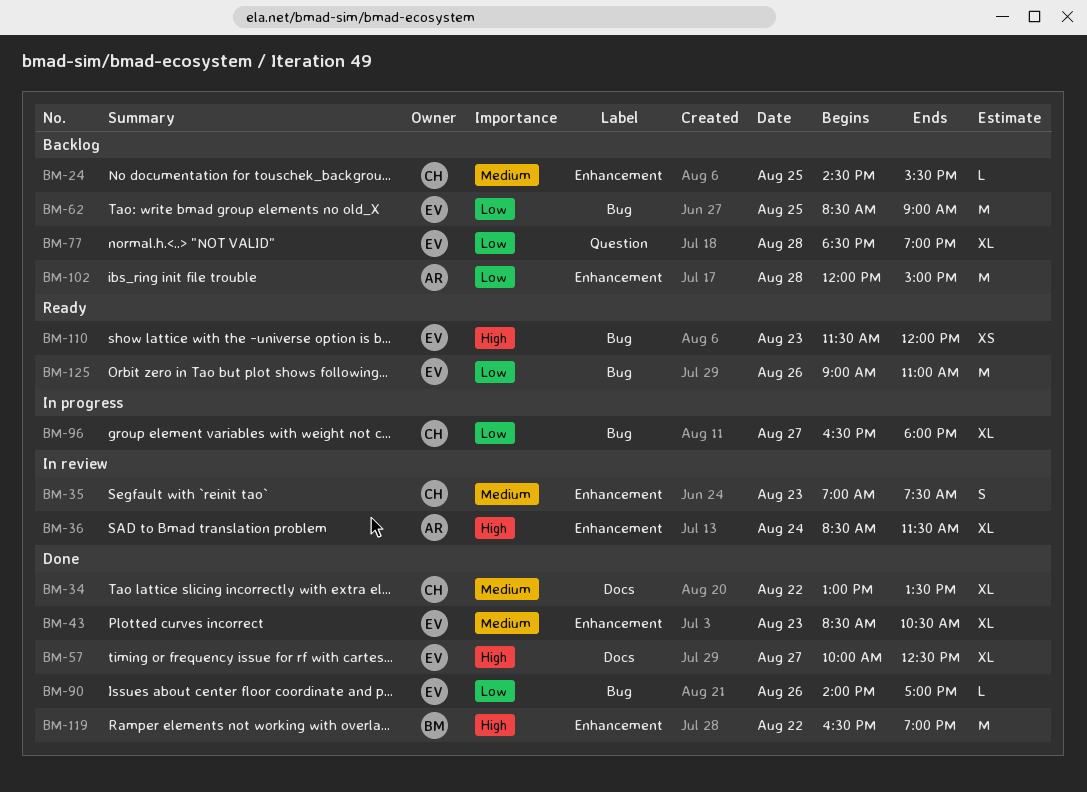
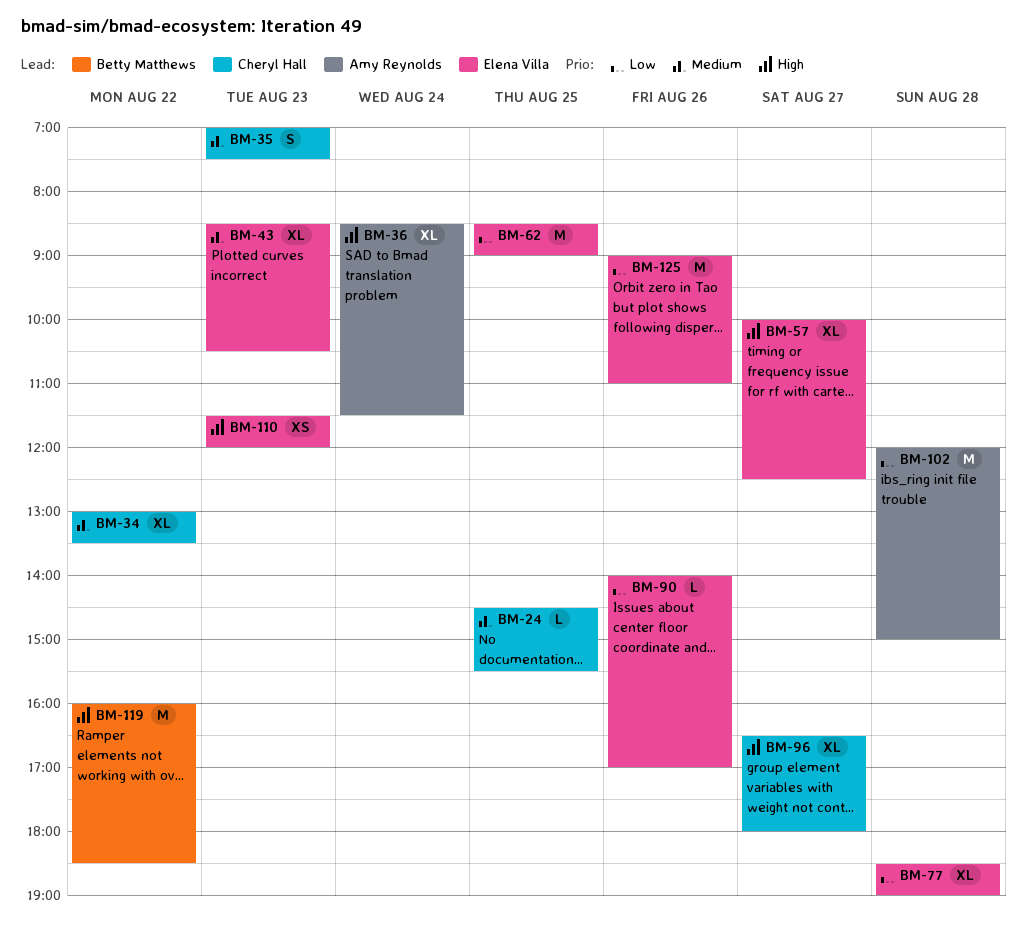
BM-96, priority: Low -> High
BM-119, begins: 16:30 -> 16:00
BM-119, ends: 19:00 -> 18:30

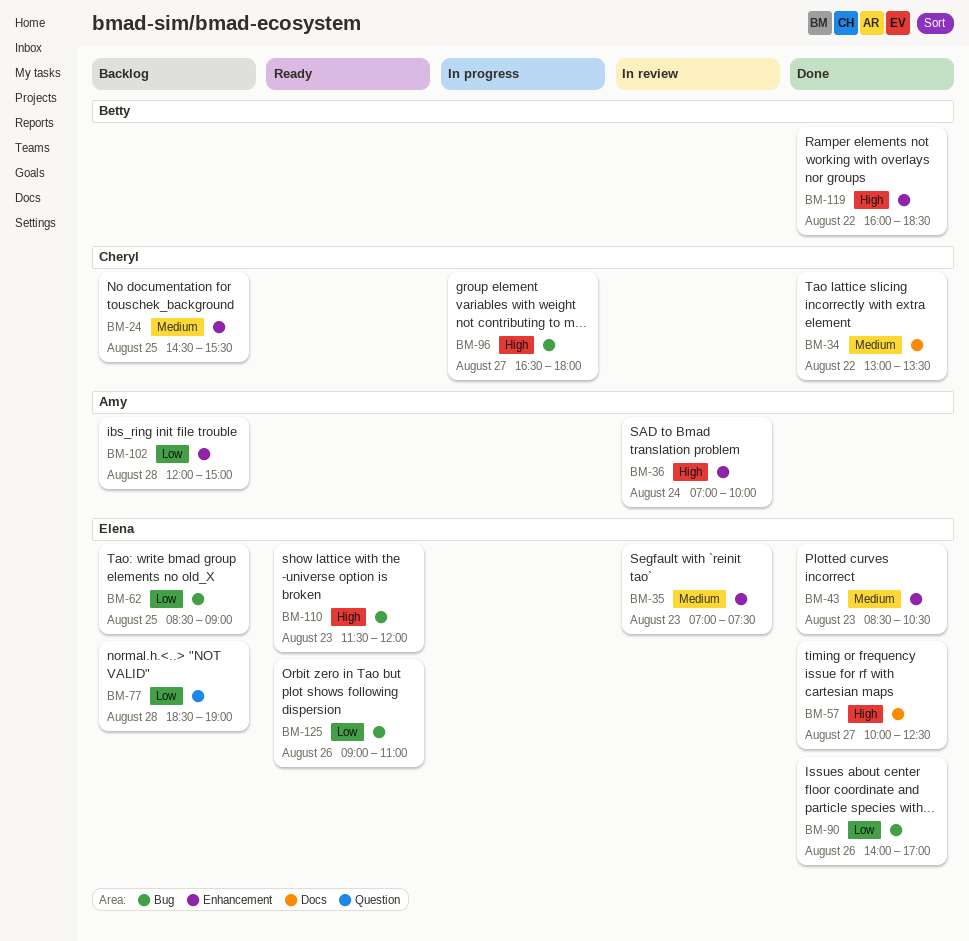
BM-35, owner: Cheryl Hall -> Elena Villa
BM-36, begins: 08:30 -> 07:00
BM-36, ends: 11:30 -> 10:00

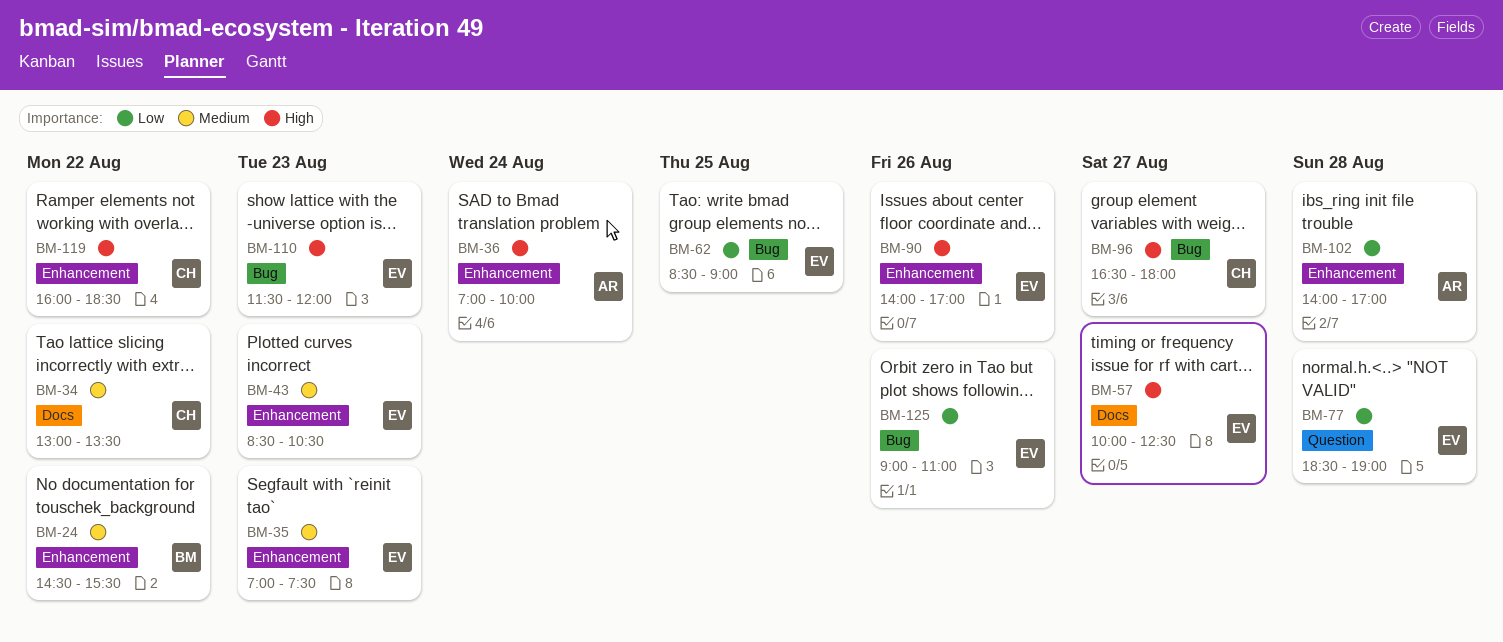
BM-24, owner: Cheryl -> Betty
BM-24, day: Aug 25 -> Aug 22
BM-90, priority: Low -> High
BM-90, label: Bug -> Enhancement
BM-102, begins: 12:00 -> 14:00
BM-102, ends: 15:00 -> 17:00
BM-119, owner: Betty -> Cheryl

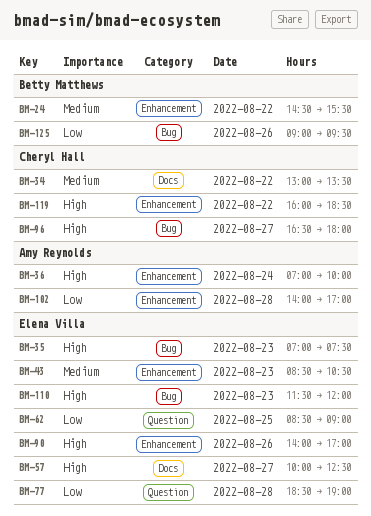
BM-35, priority: Medium -> High
BM-35, label: Enhancement -> Bug
BM-62, label: Bug -> Question
BM-125, owner: Elena Villa -> Betty Matthews
BM-125, ends: 11:00 -> 09:30

